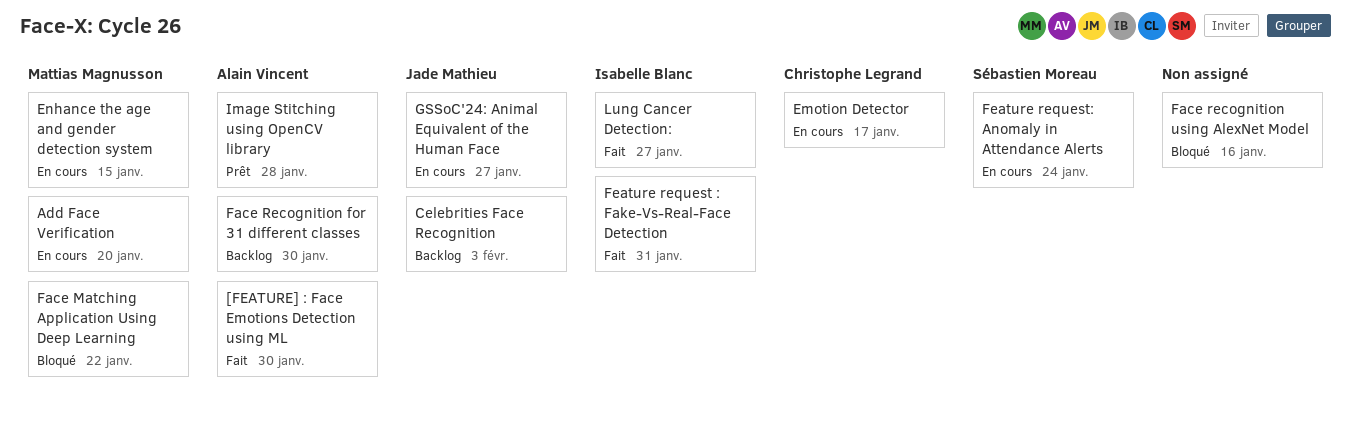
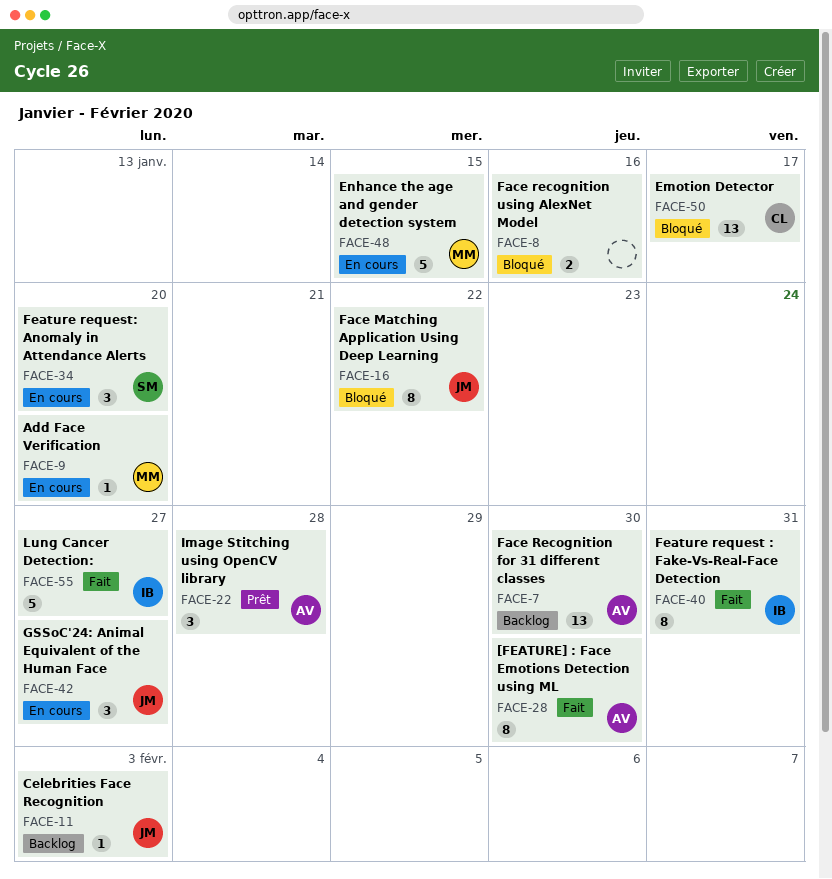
Emotion Detector, status: En cours -> Bloqué
Face Matching Application Using Deep Learning, owner: Mattias Magnusson -> Jade Mathieu
Feature request: Anomaly in Attendance Alerts, due: Jan 24 -> Jan 20

